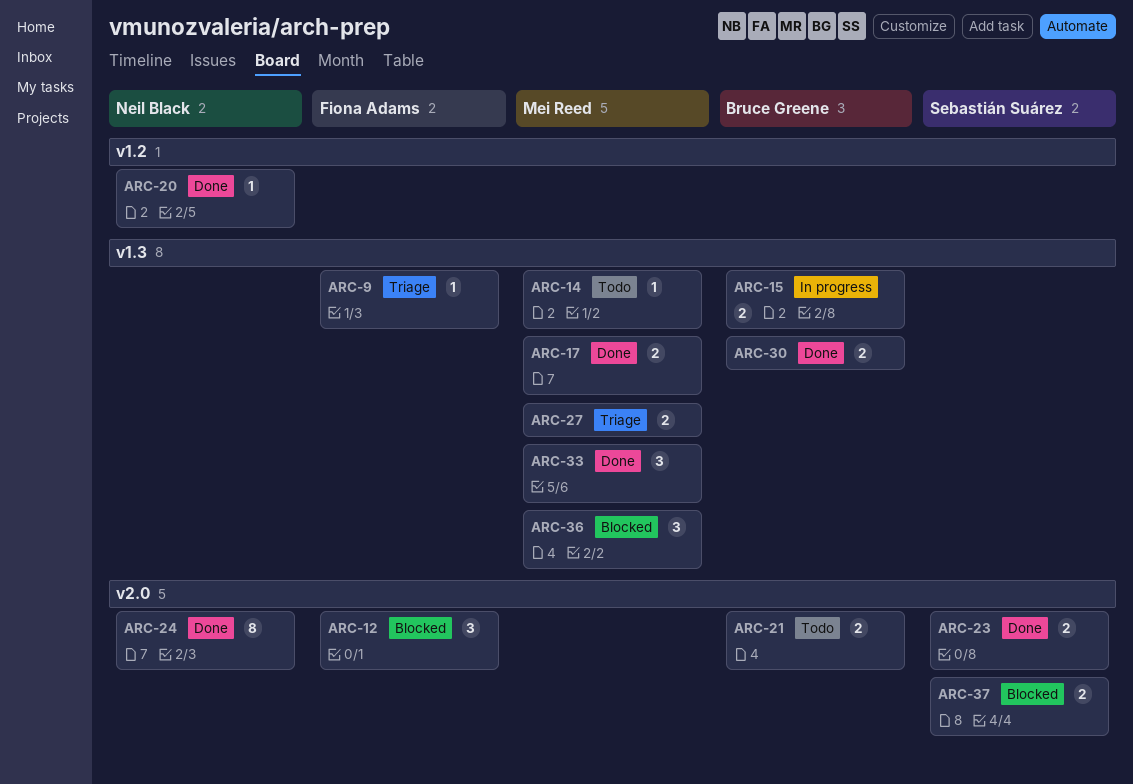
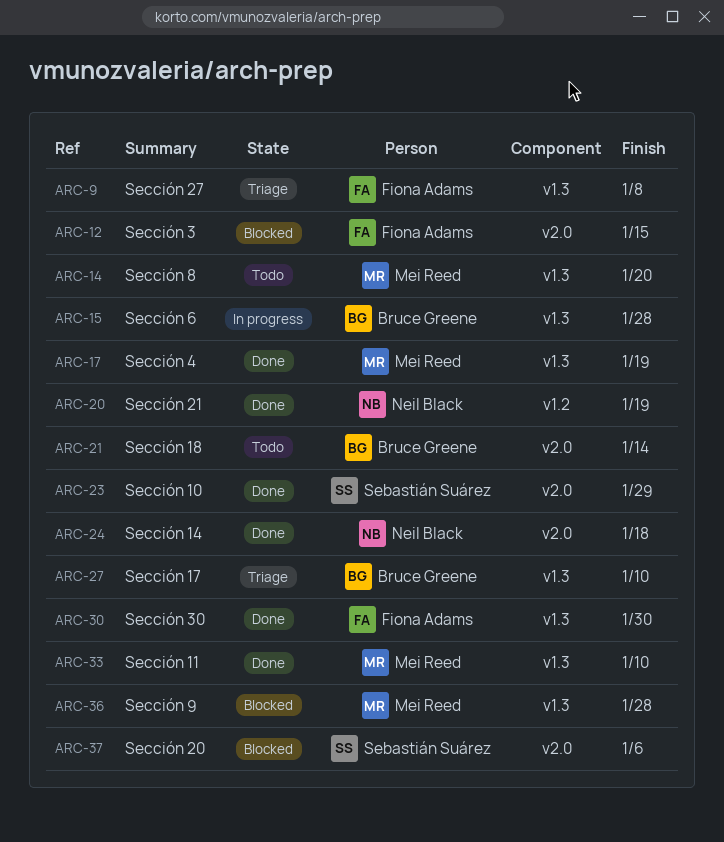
ARC-27, owner: Mei Reed -> Bruce Greene
ARC-30, owner: Bruce Greene -> Fiona Adams

